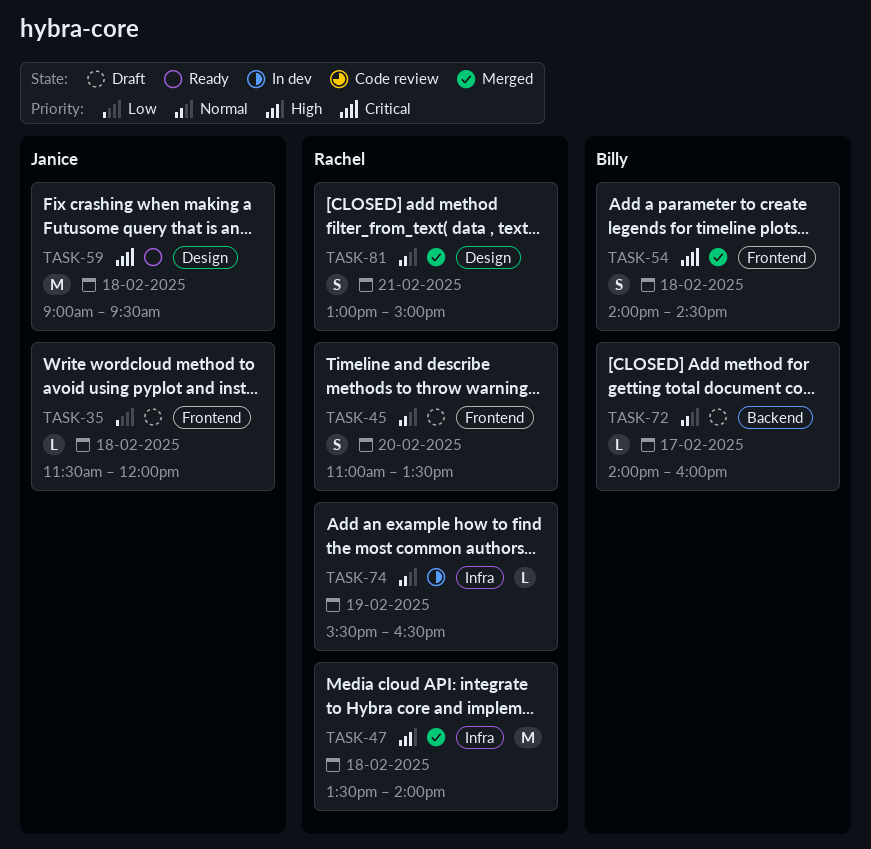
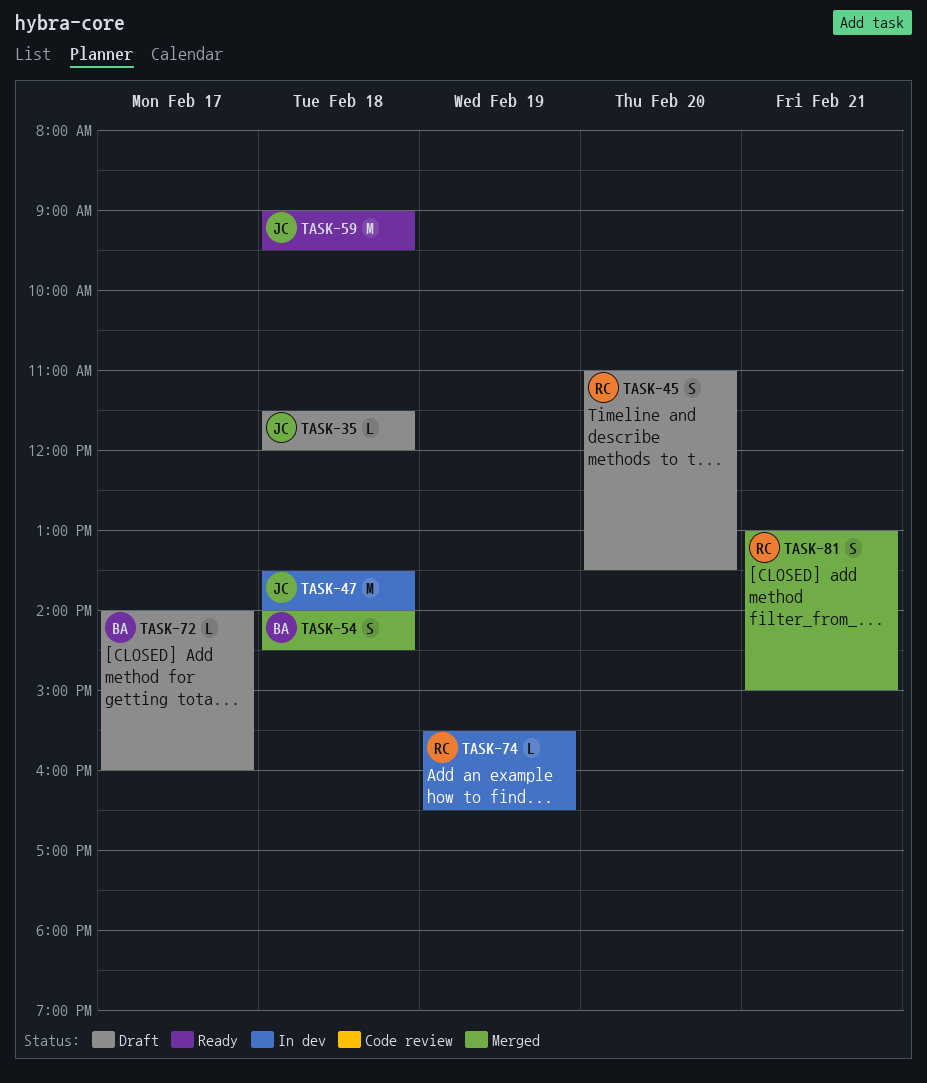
TASK-47, status: Merged -> In dev
TASK-47, owner: Rachel -> Janice

